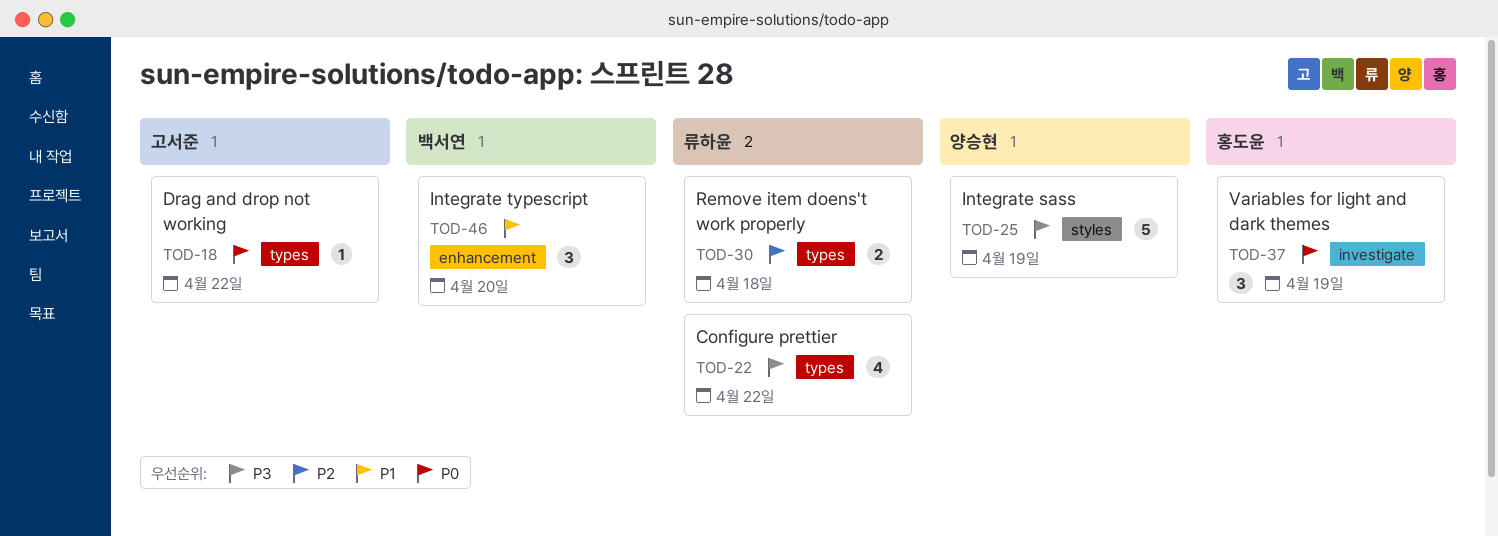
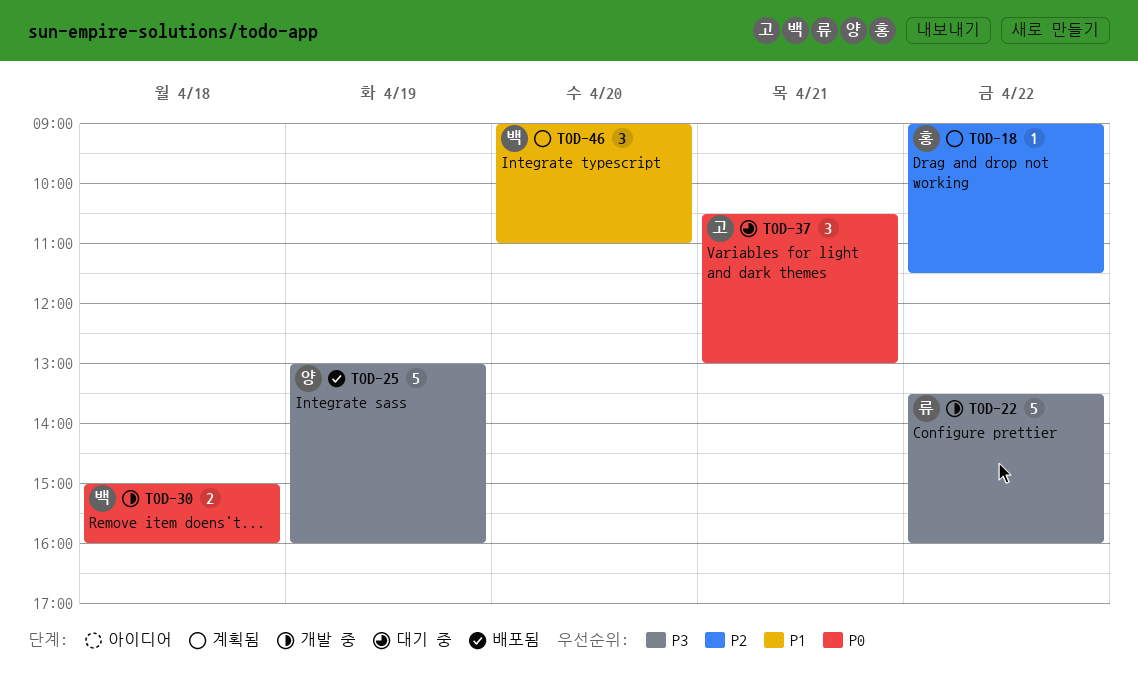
TOD-18, owner: 고서준 -> 홍도윤
TOD-18, priority: P0 -> P2
TOD-22, estimate: 4 -> 5
TOD-30, owner: 류하윤 -> 백서연
TOD-30, priority: P2 -> P0
TOD-37, owner: 홍도윤 -> 고서준
TOD-37, day: Apr 19 -> Apr 21

